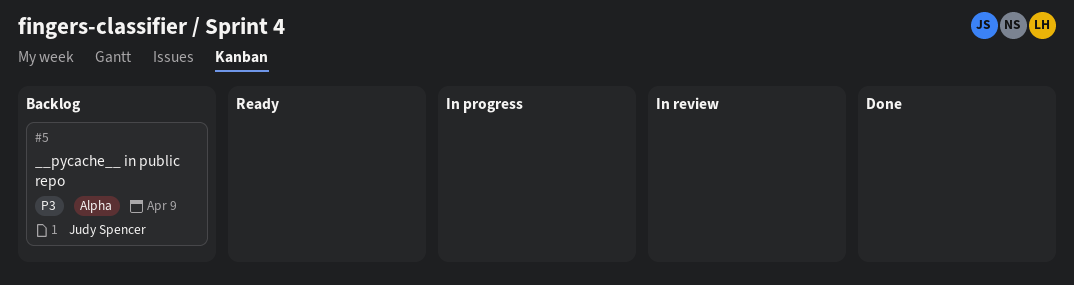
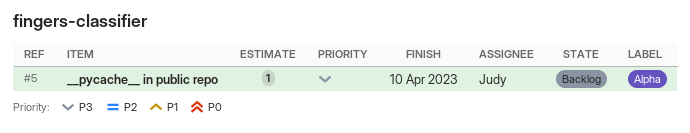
#5, due: Apr 9 -> Apr 10

